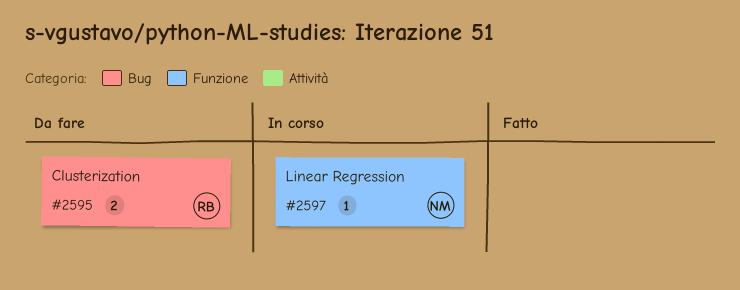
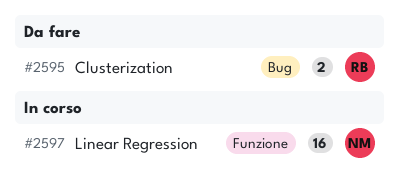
#2597, estimate: 1 -> 16

